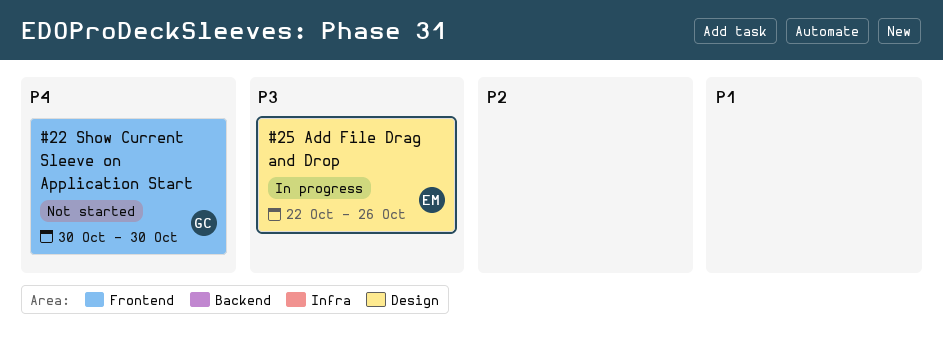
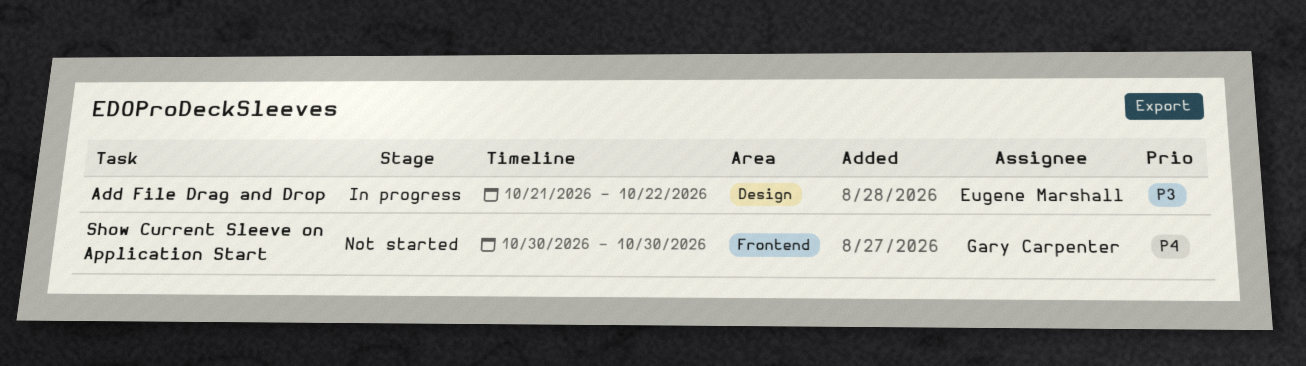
Add File Drag and Drop, start: Oct 22 -> Oct 21
Add File Drag and Drop, due: Oct 26 -> Oct 22

